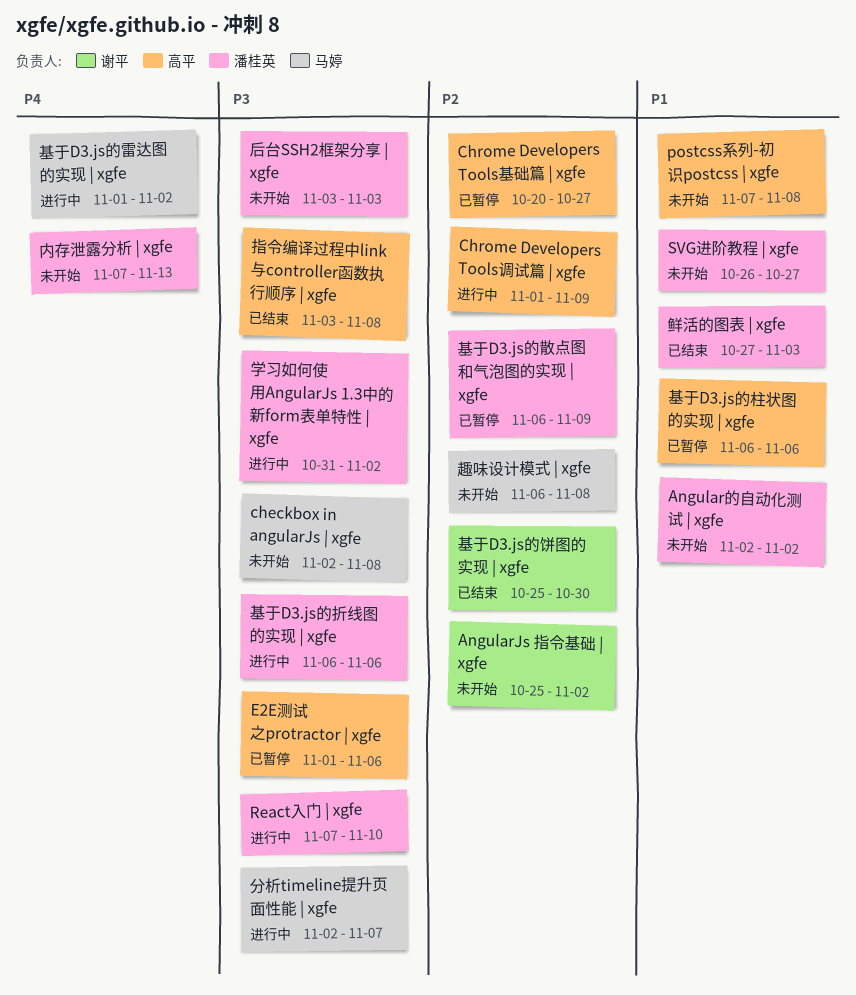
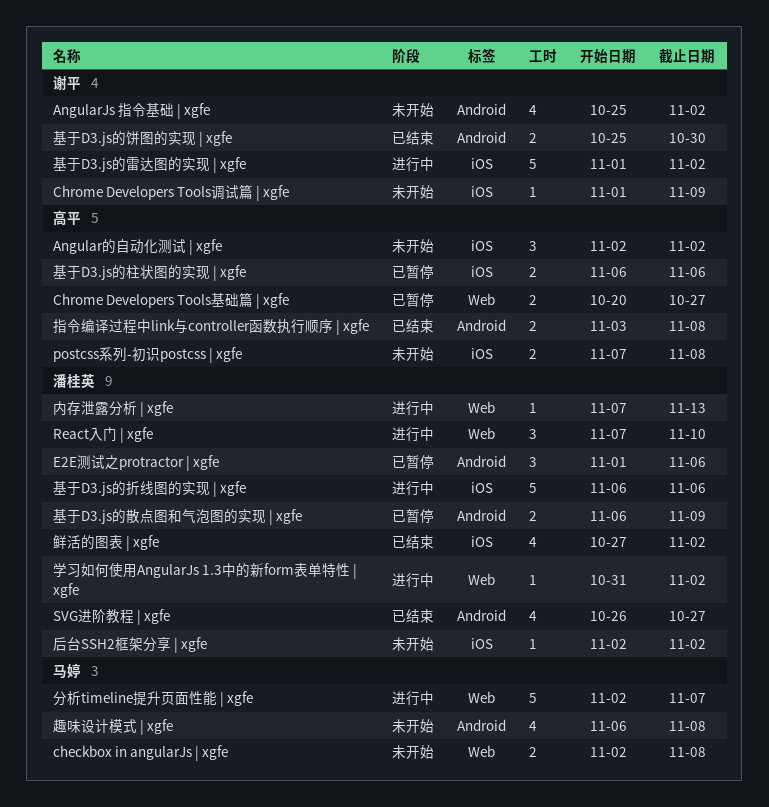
Angular的自动化测试 | xgfe, owner: 潘桂英 -> 高平
Chrome Developers Tools调试篇 | xgfe, status: 进行中 -> 未开始
Chrome Developers Tools调试篇 | xgfe, owner: 高平 -> 谢平
E2E测试之protractor | xgfe, owner: 高平 -> 潘桂英
SVG进阶教程 | xgfe, status: 未开始 -> 已结束
内存泄露分析 | xgfe, status: 未开始 -> 进行中
后台SSH2框架分享 | xgfe, start: Nov 3 -> Nov 2
后台SSH2框架分享 | xgfe, due: Nov 3 -> Nov 2
基于D3.js的雷达图的实现 | xgfe, owner: 马婷 -> 谢平
鲜活的图表 | xgfe, due: Nov 3 -> Nov 2

